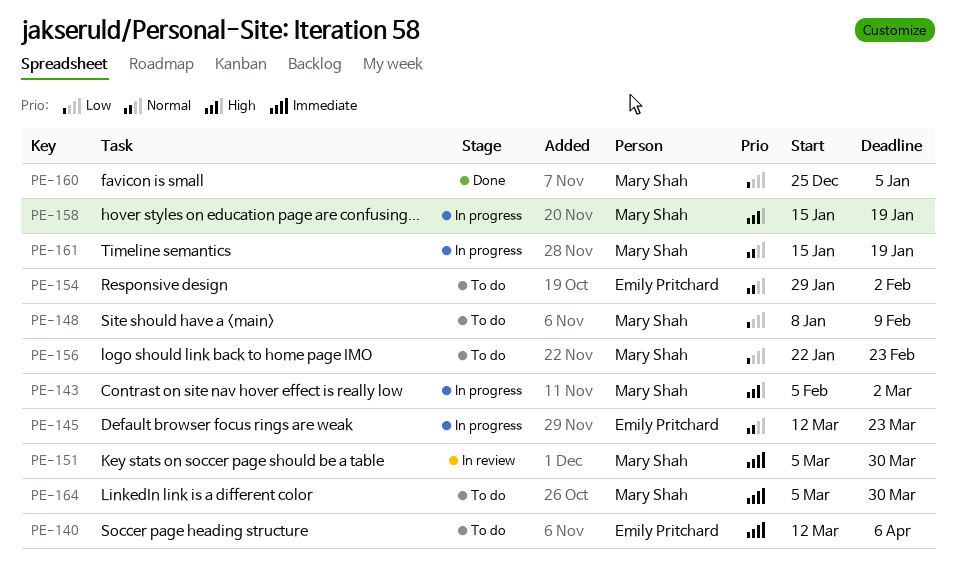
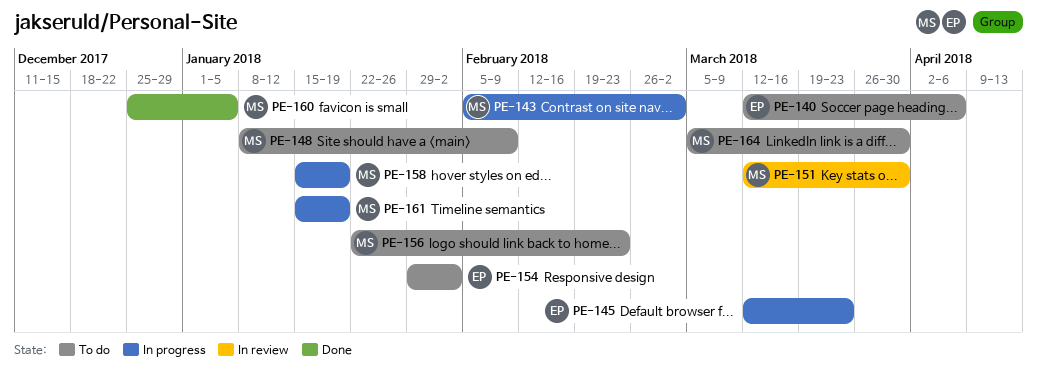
PE-151, start: Mar 5 -> Mar 12

